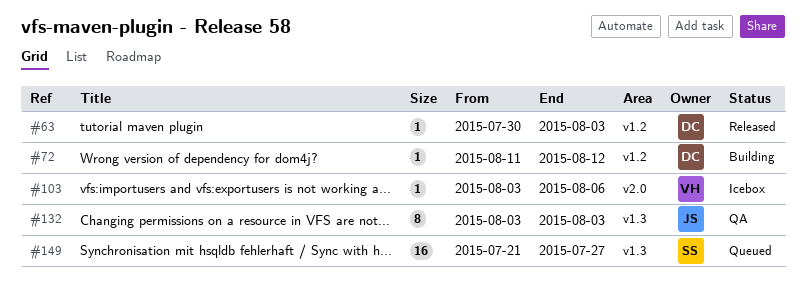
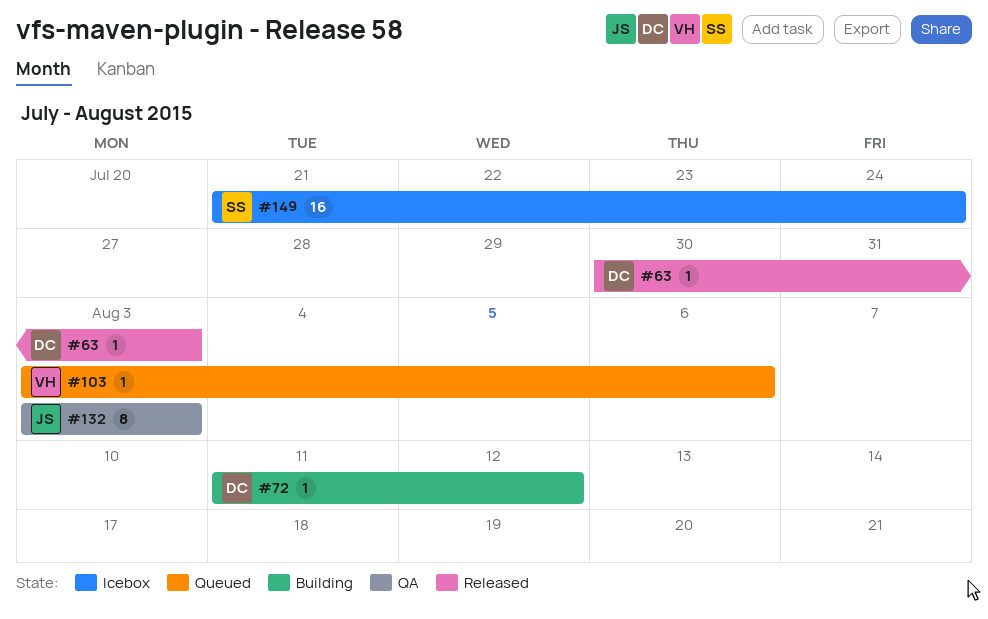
#103, status: Icebox -> Queued
#149, status: Queued -> Icebox
#149, due: Jul 27 -> Jul 24

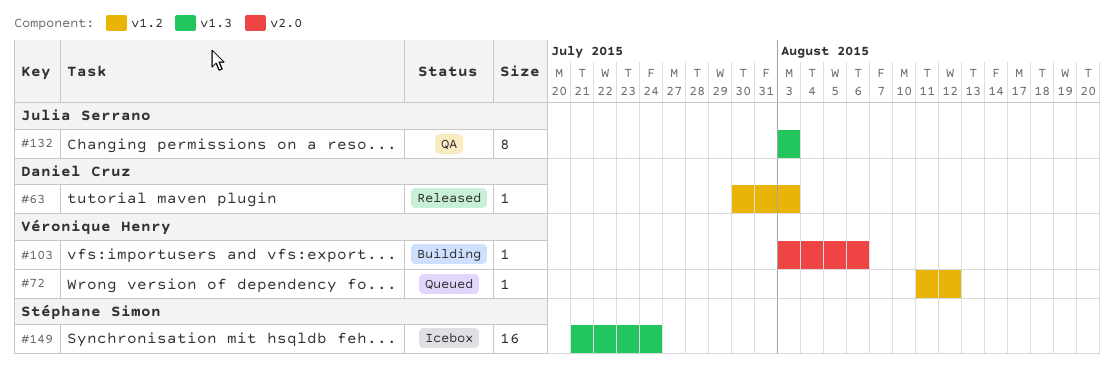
#72, status: Building -> Queued
#72, owner: Daniel Cruz -> Véronique Henry
#103, status: Queued -> Building

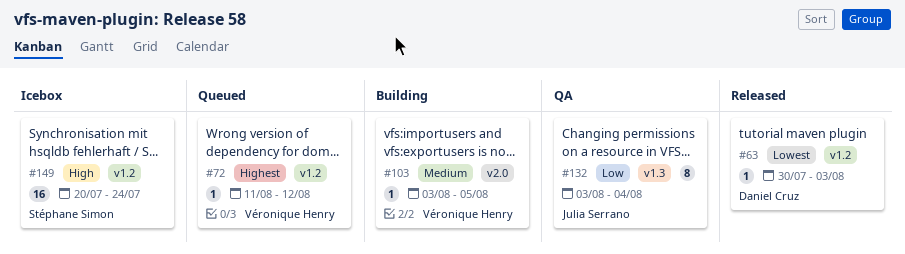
#103, due: Aug 6 -> Aug 5
#132, due: Aug 3 -> Aug 4
#149, label: v1.3 -> v1.2
#149, start: Jul 21 -> Jul 20

